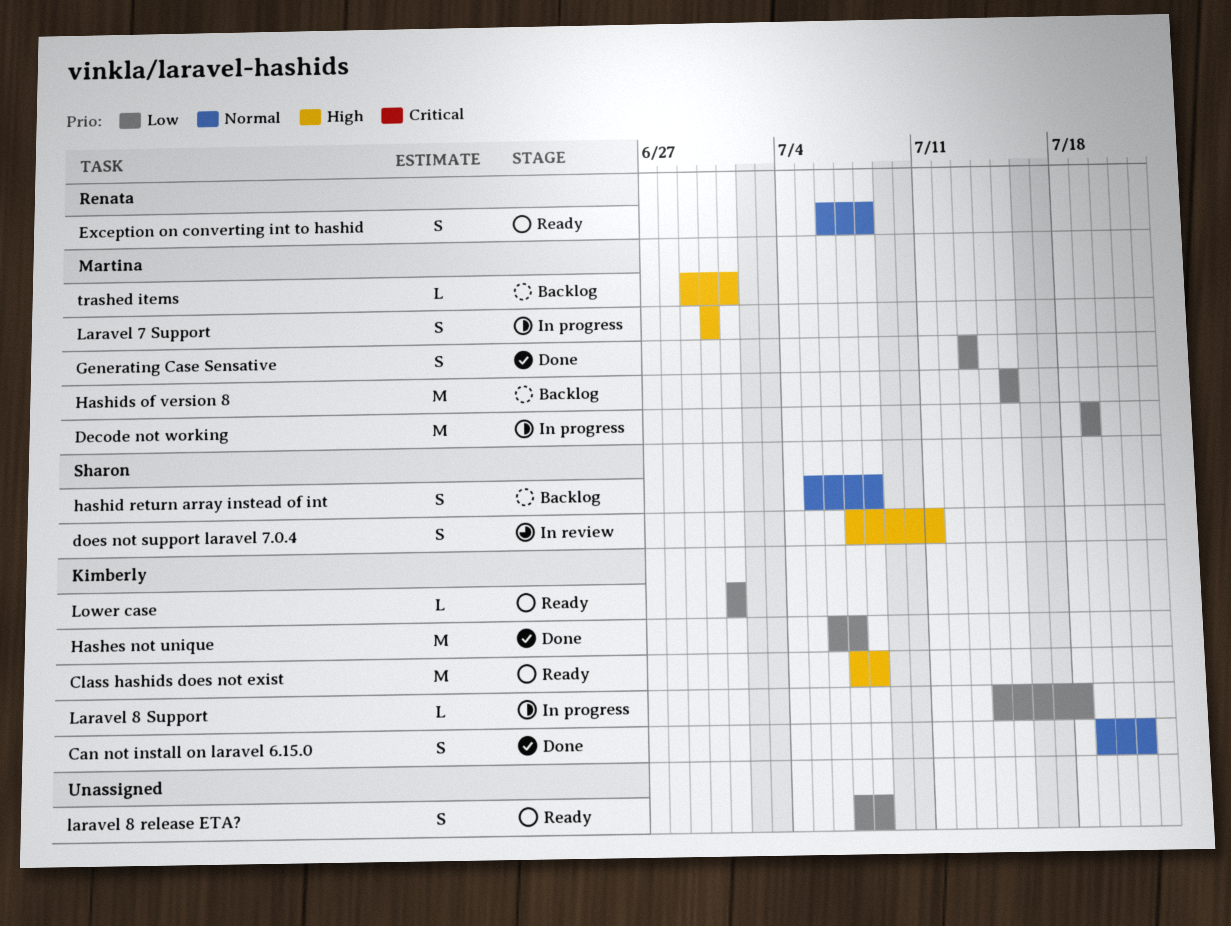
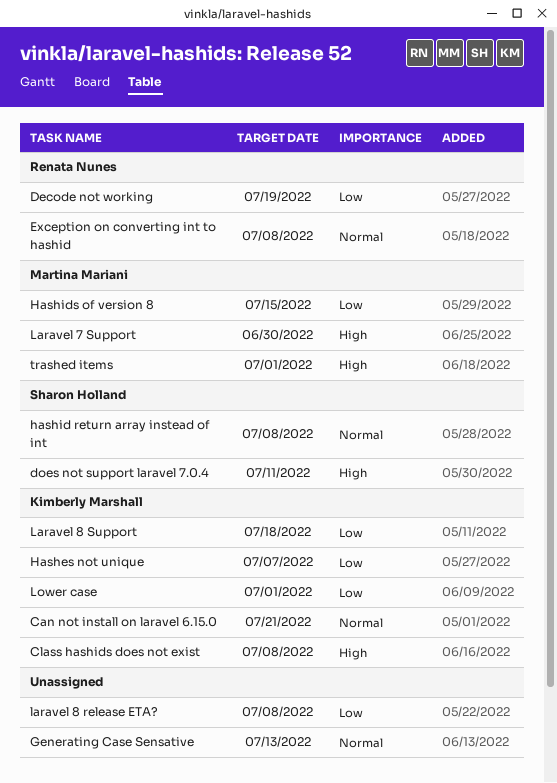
Decode not working, owner: Martina Mariani -> Renata Nunes
Generating Case Sensative, owner: Martina Mariani -> none
Generating Case Sensative, priority: Low -> Normal

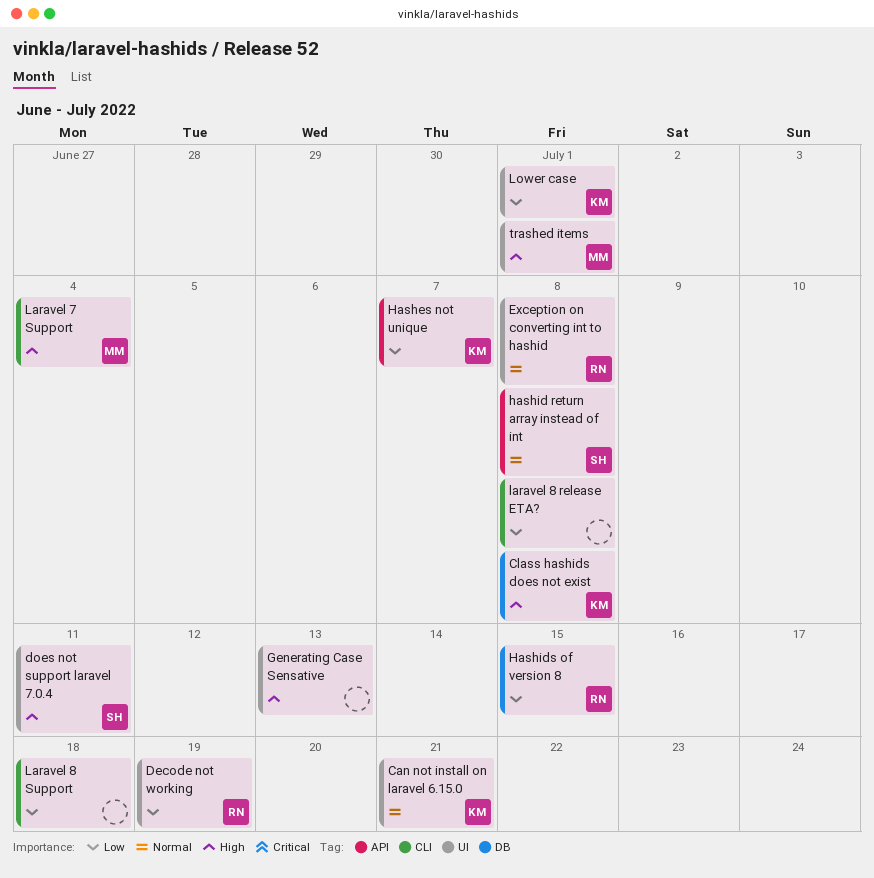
Generating Case Sensative, priority: Normal -> High
Hashids of version 8, owner: Martina Mariani -> Renata Nunes
Laravel 7 Support, due: Jun 30 -> Jul 4
Laravel 8 Support, owner: Kimberly Marshall -> none

